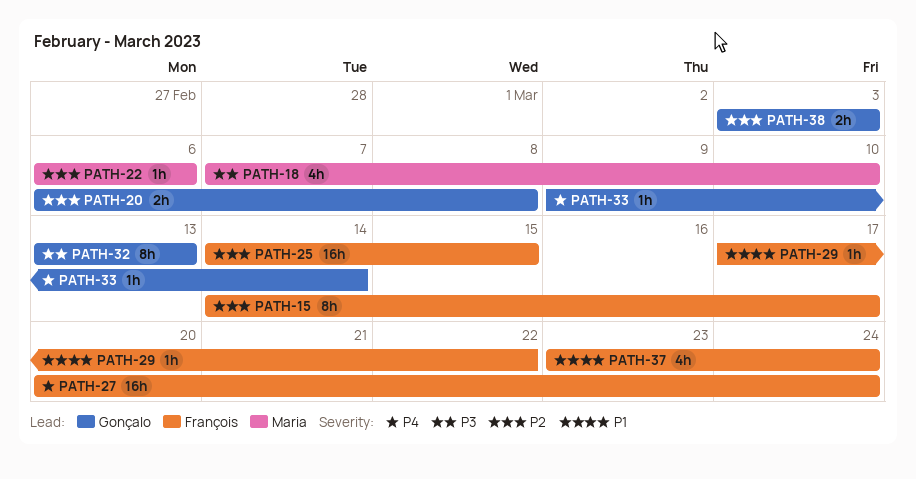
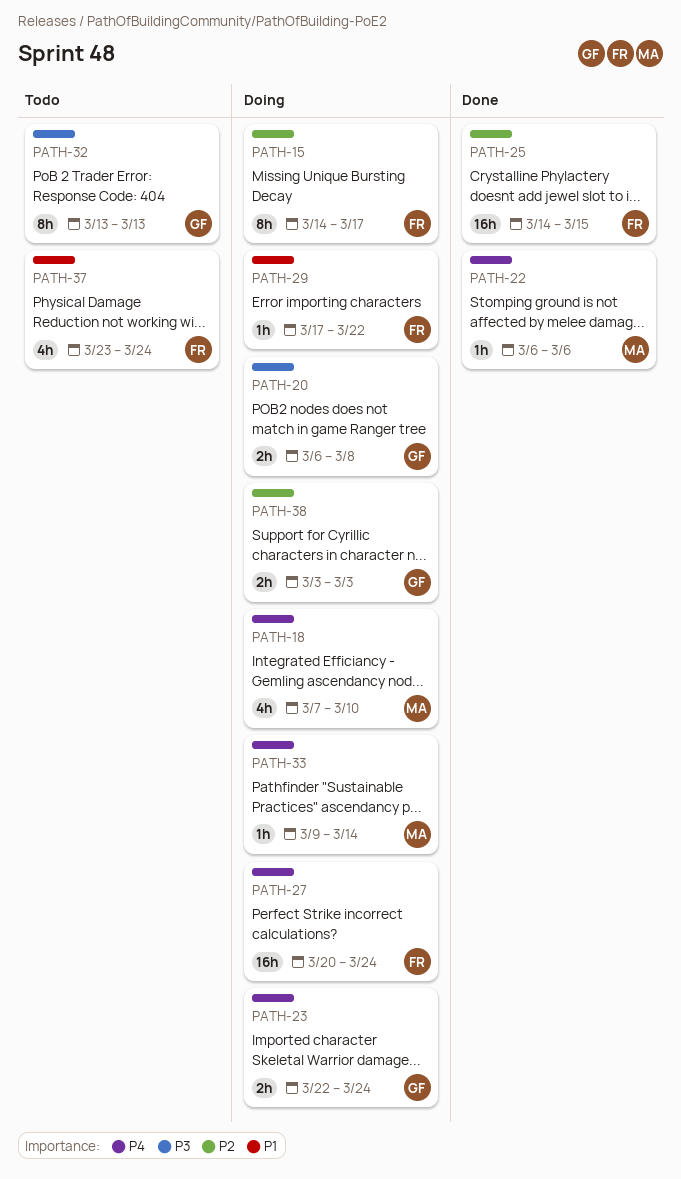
PATH-18, priority: P3 -> P4
PATH-20, priority: P2 -> P3
PATH-22, priority: P2 -> P4
PATH-23: none -> present
PATH-33, owner: Gonçalo -> Maria

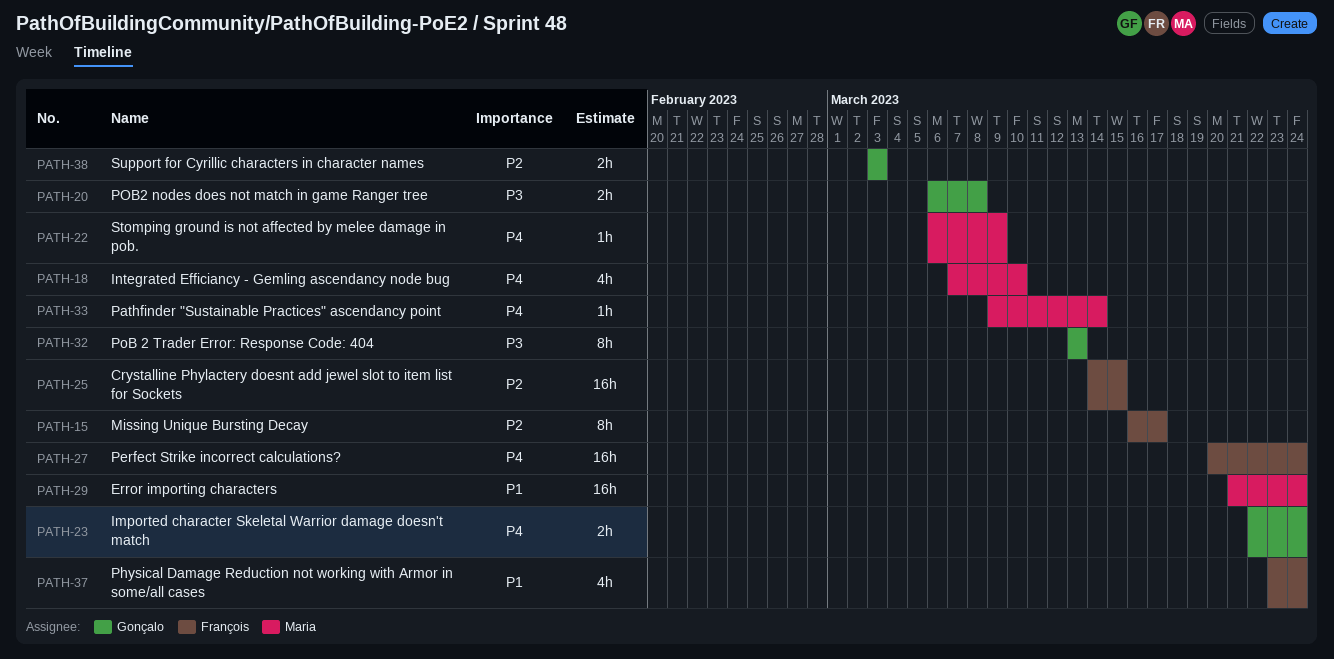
PATH-15, start: Mar 14 -> Mar 16
PATH-22, due: Mar 6 -> Mar 9
PATH-29, owner: François -> Maria
PATH-29, estimate: 1h -> 16h
PATH-29, start: Mar 17 -> Mar 21
PATH-29, due: Mar 22 -> Mar 24

